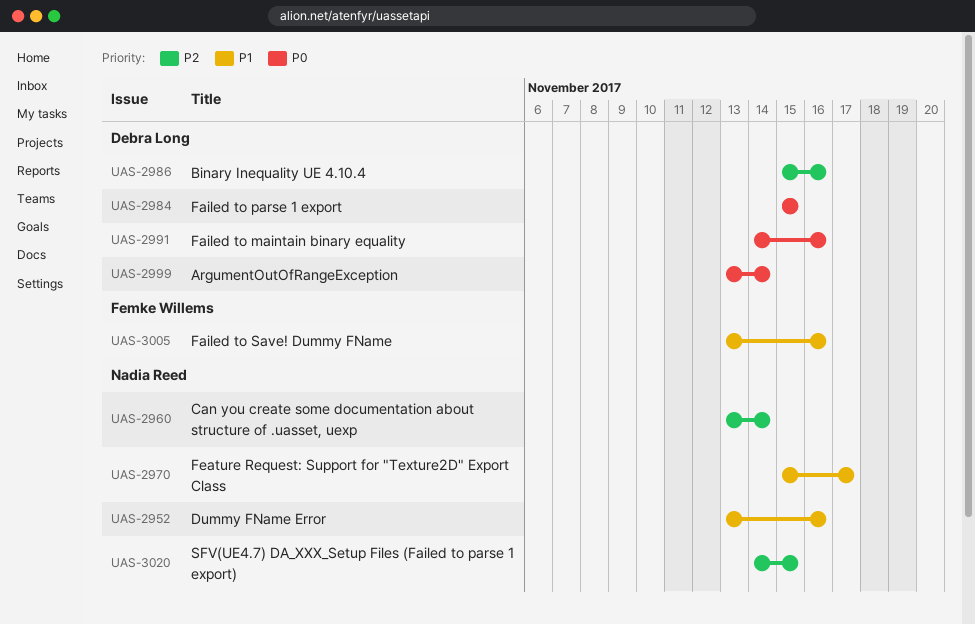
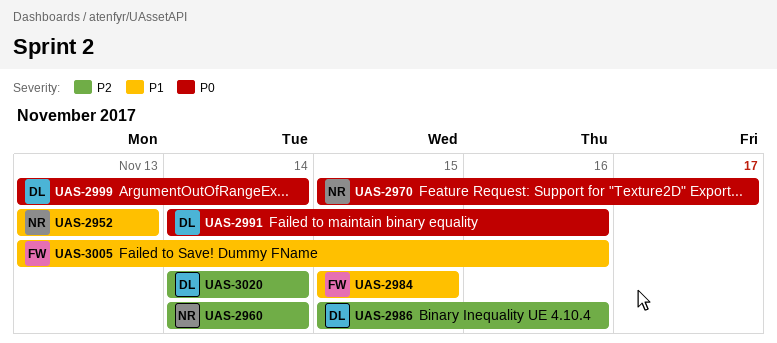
UAS-2952, due: Nov 16 -> Nov 13
UAS-2960, start: Nov 13 -> Nov 14
UAS-2970, priority: P1 -> P0
UAS-2984, owner: Debra Long -> Femke Willems
UAS-2984, priority: P0 -> P1
UAS-3020, owner: Nadia Reed -> Debra Long
UAS-3020, due: Nov 15 -> Nov 14

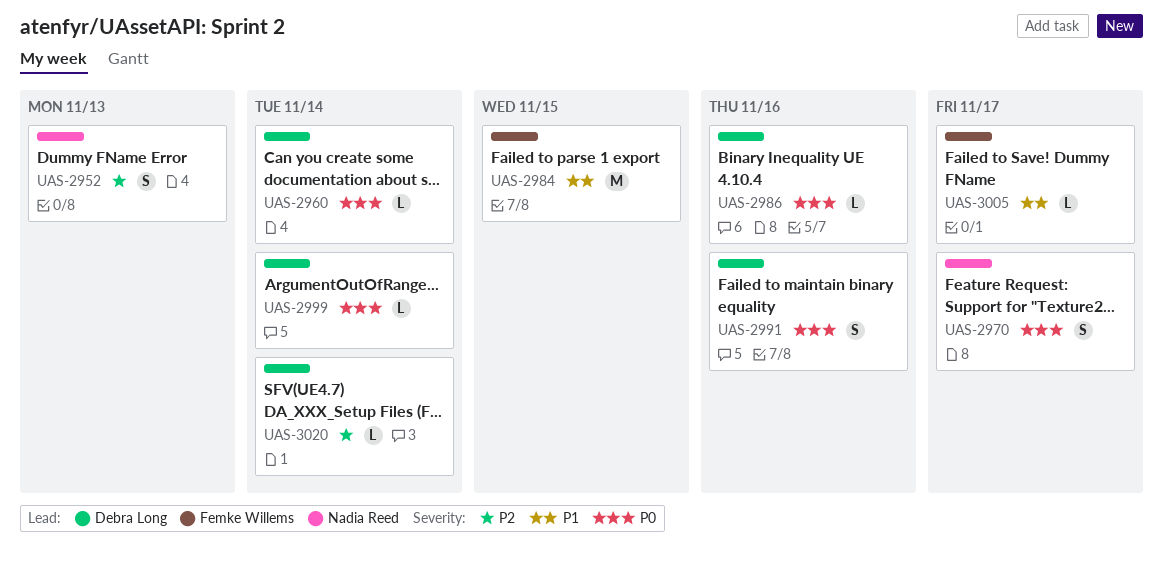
UAS-2952, priority: P1 -> P2
UAS-2960, owner: Nadia Reed -> Debra Long
UAS-2960, priority: P2 -> P0
UAS-2986, priority: P2 -> P0
UAS-3005, due: Nov 16 -> Nov 17

